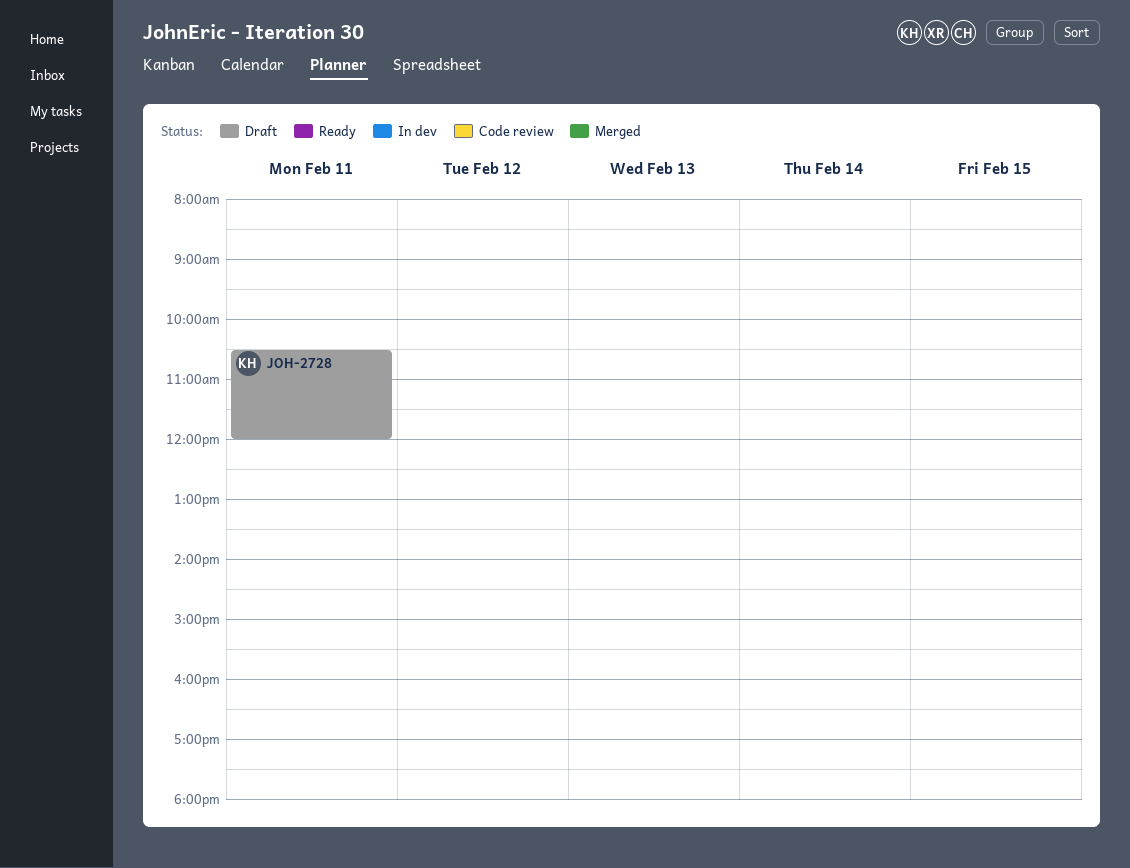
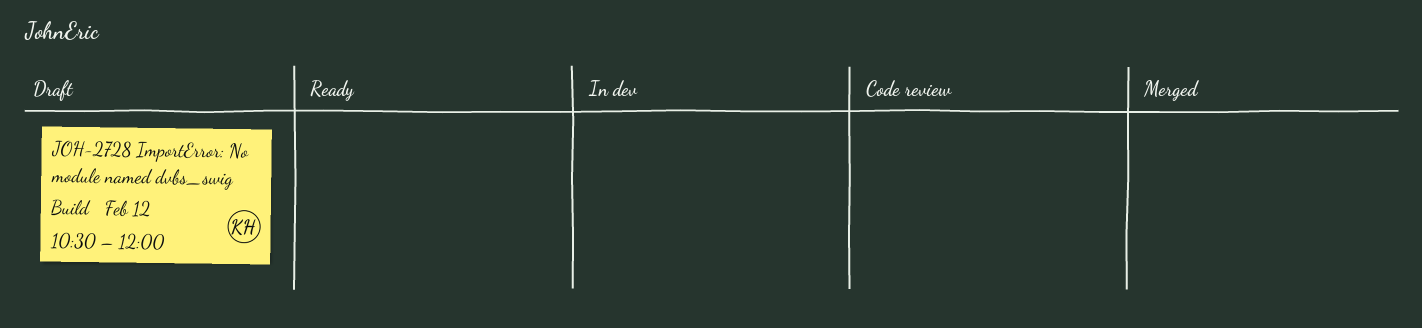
JOH-2728, day: Feb 11 -> Feb 12

